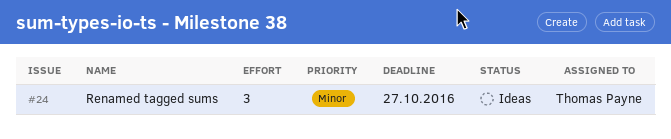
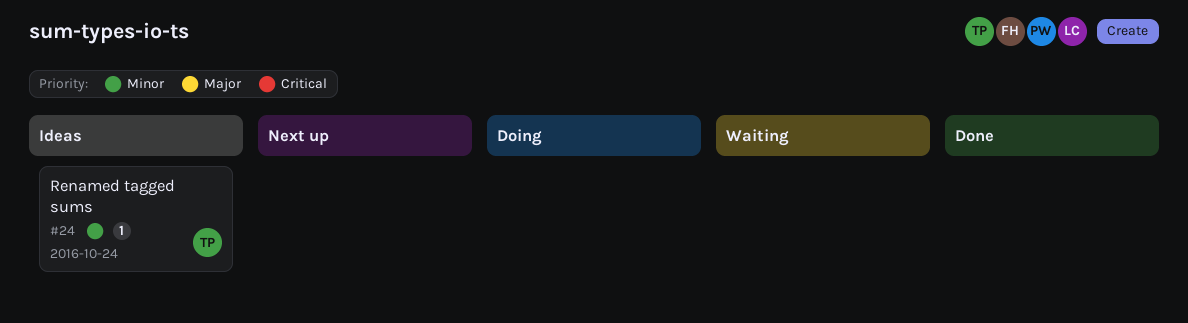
#24, estimate: 3 -> 1
#24, due: Oct 27 -> Oct 24

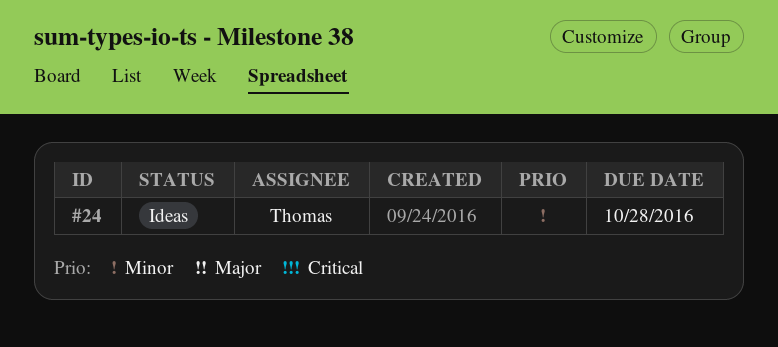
#24, due: Oct 24 -> Oct 28

